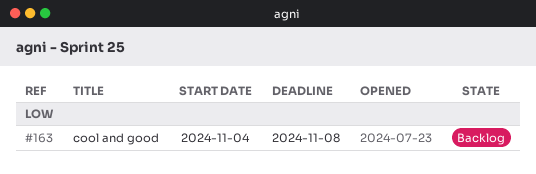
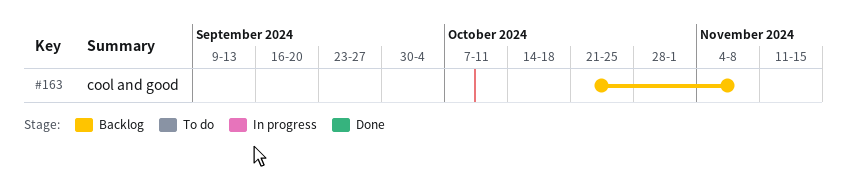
#163, start: Nov 4 -> Oct 21

